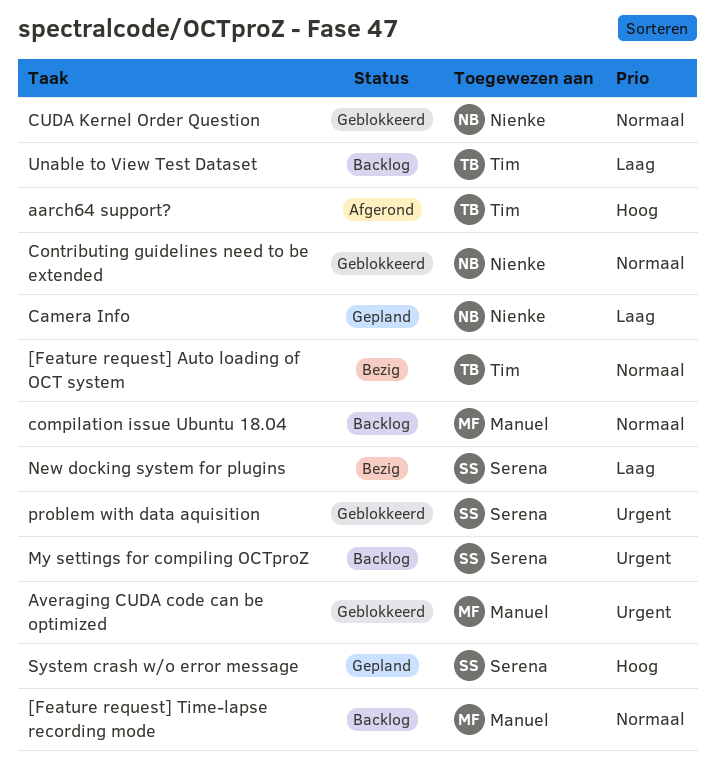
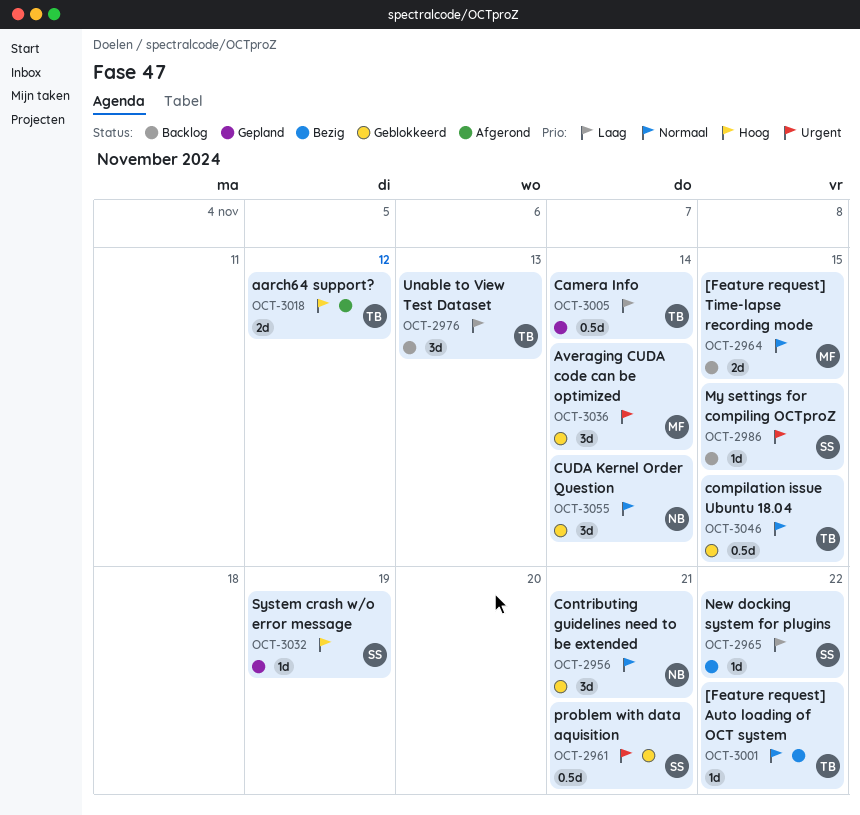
Camera Info, owner: Nienke -> Tim
compilation issue Ubuntu 18.04, status: Backlog -> Geblokkeerd
compilation issue Ubuntu 18.04, owner: Manuel -> Tim

